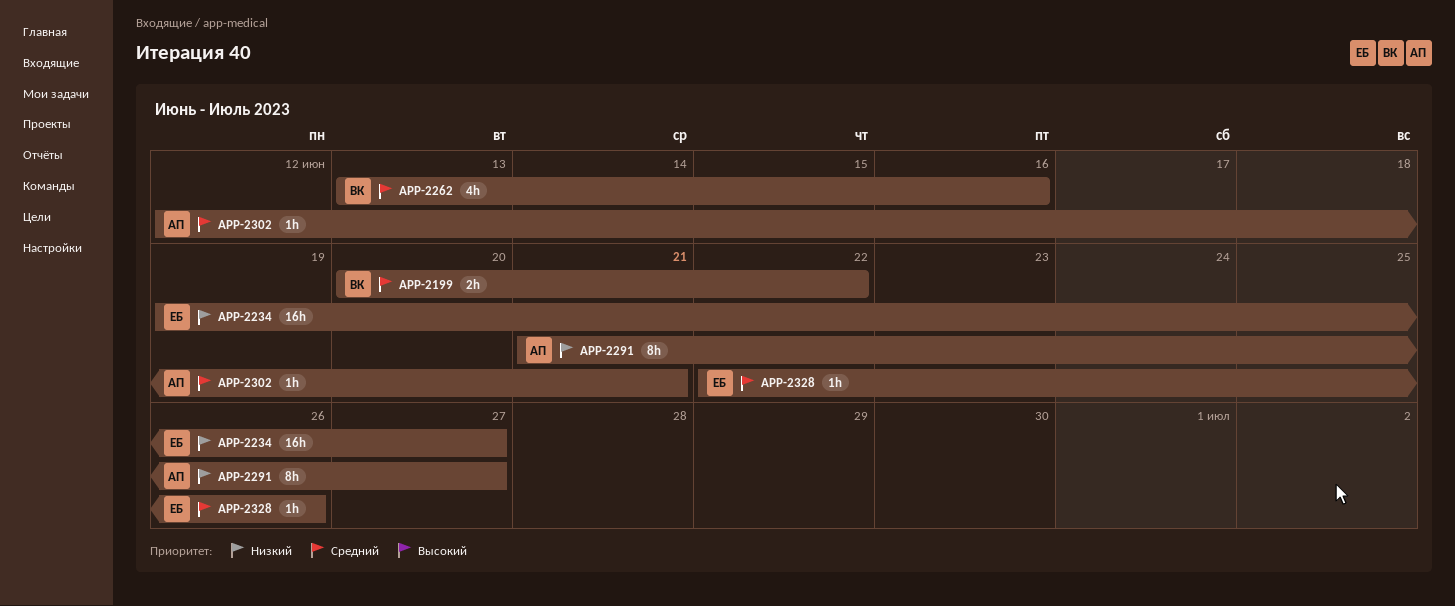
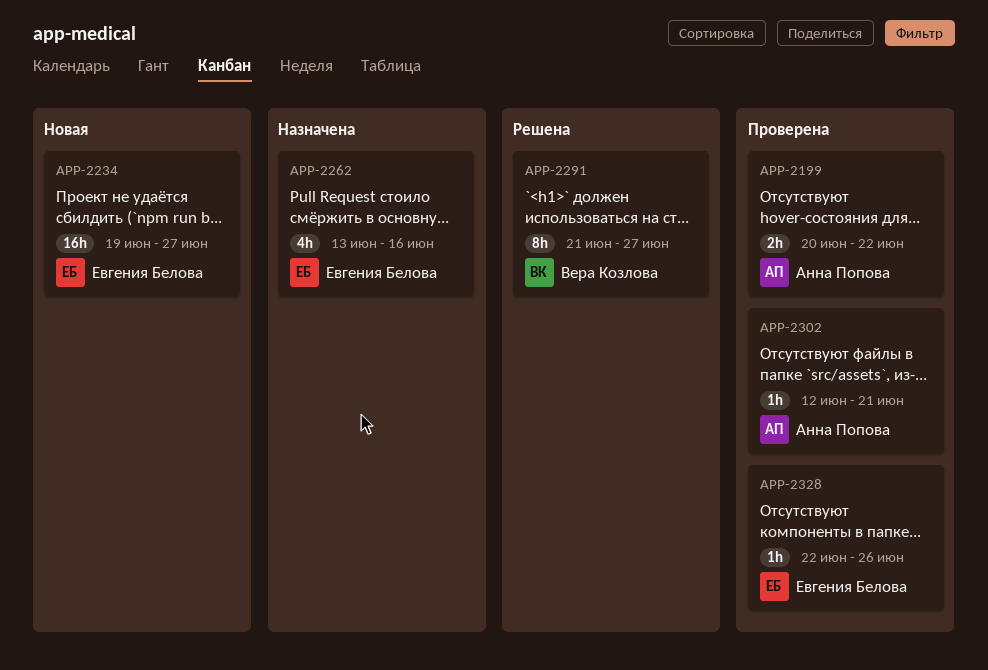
APP-2199, owner: Вера Козлова -> Анна Попова
APP-2262, owner: Вера Козлова -> Евгения Белова
APP-2291, owner: Анна Попова -> Вера Козлова

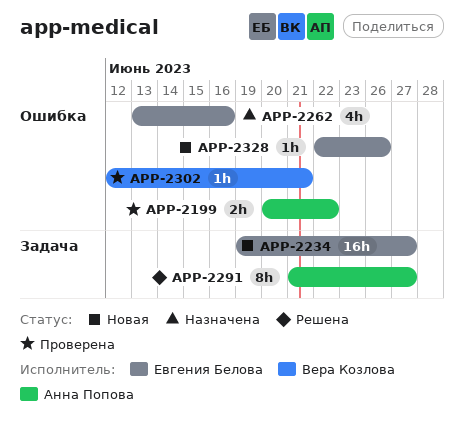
APP-2291, owner: Вера Козлова -> Анна Попова
APP-2302, owner: Анна Попова -> Вера Козлова
APP-2328, status: Проверена -> Новая

